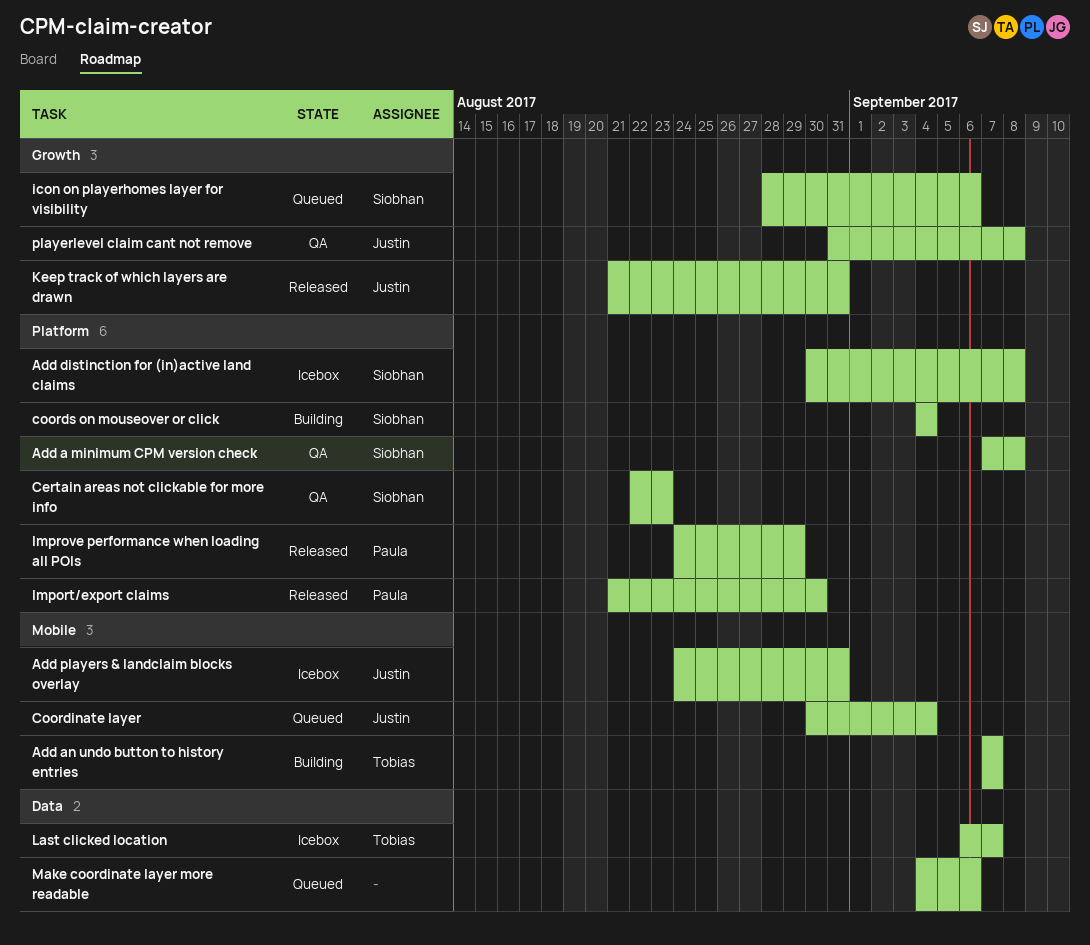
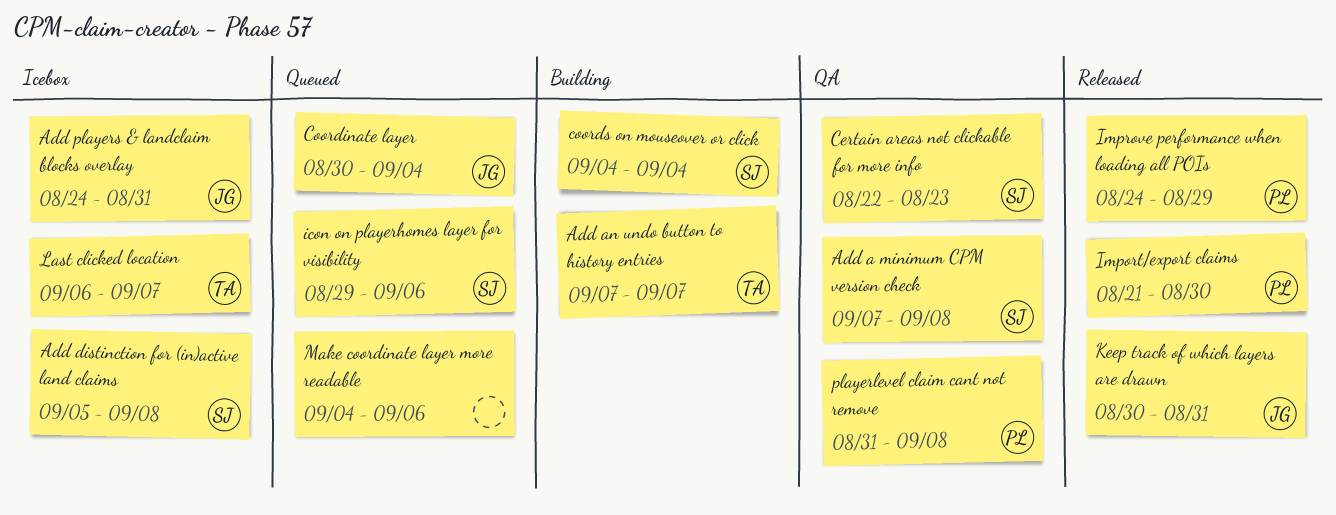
Add distinction for (in)active land claims, start: Aug 30 -> Sep 5
icon on playerhomes layer for visibility, start: Aug 28 -> Aug 29
Keep track of which layers are drawn, start: Aug 21 -> Aug 30
playerlevel claim cant not remove, owner: Justin -> Paula

